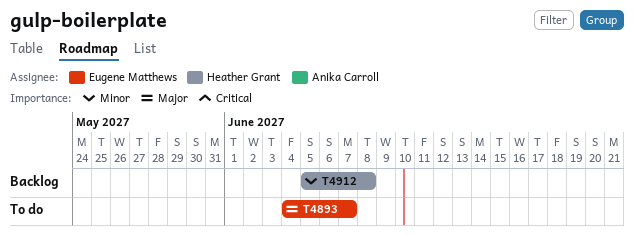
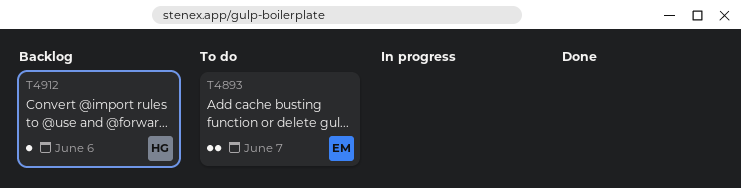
T4912, due: Jun 8 -> Jun 6

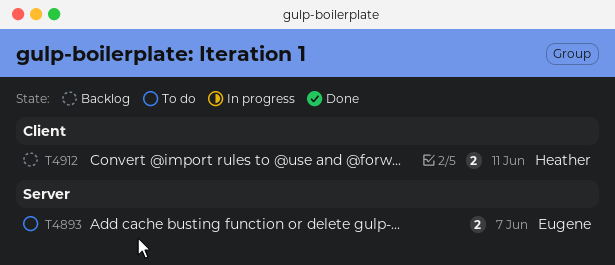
T4912, estimate: 1 -> 2
T4912, due: Jun 6 -> Jun 11

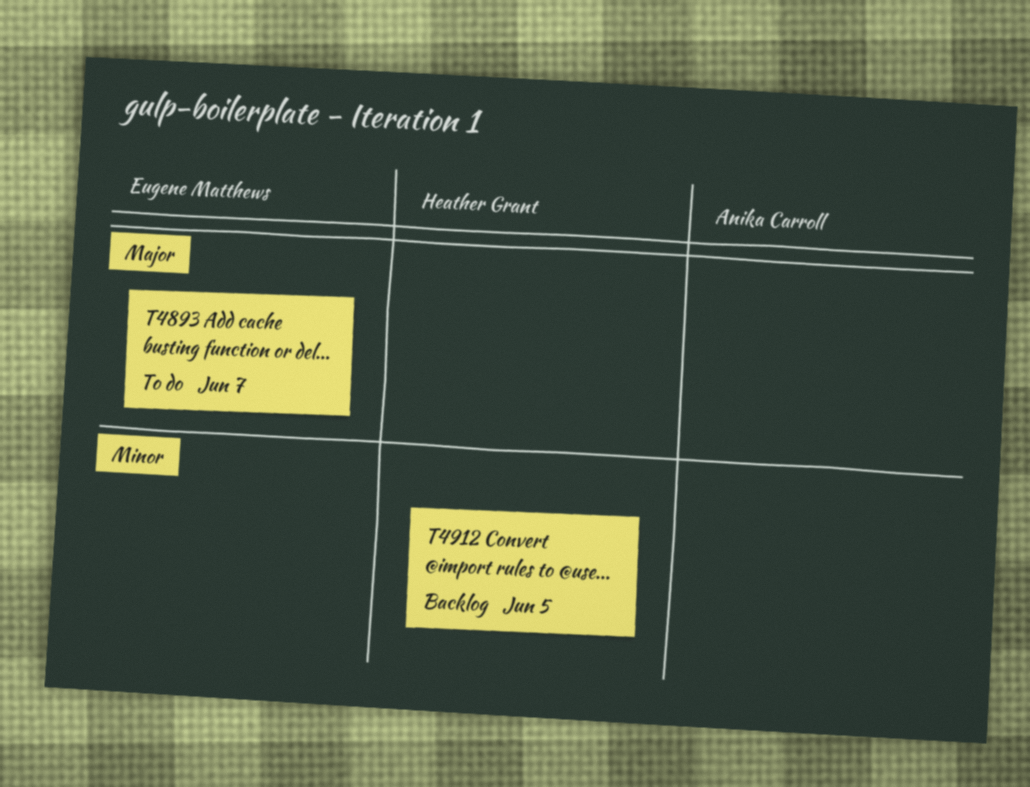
T4912, due: Jun 11 -> Jun 5

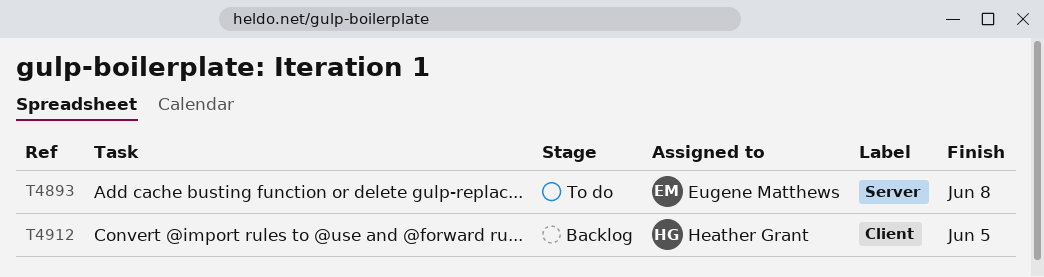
T4893, due: Jun 7 -> Jun 8

